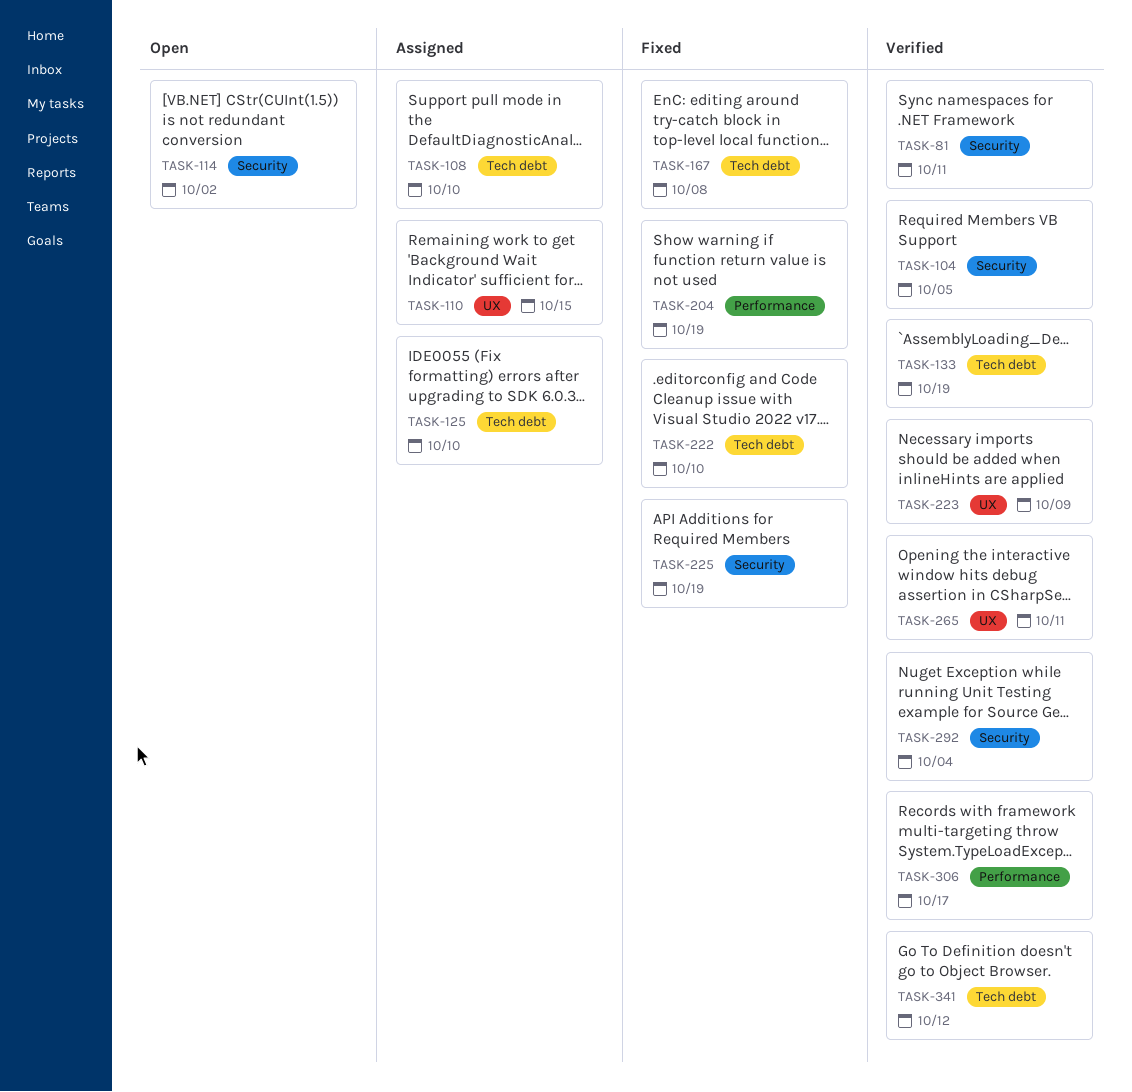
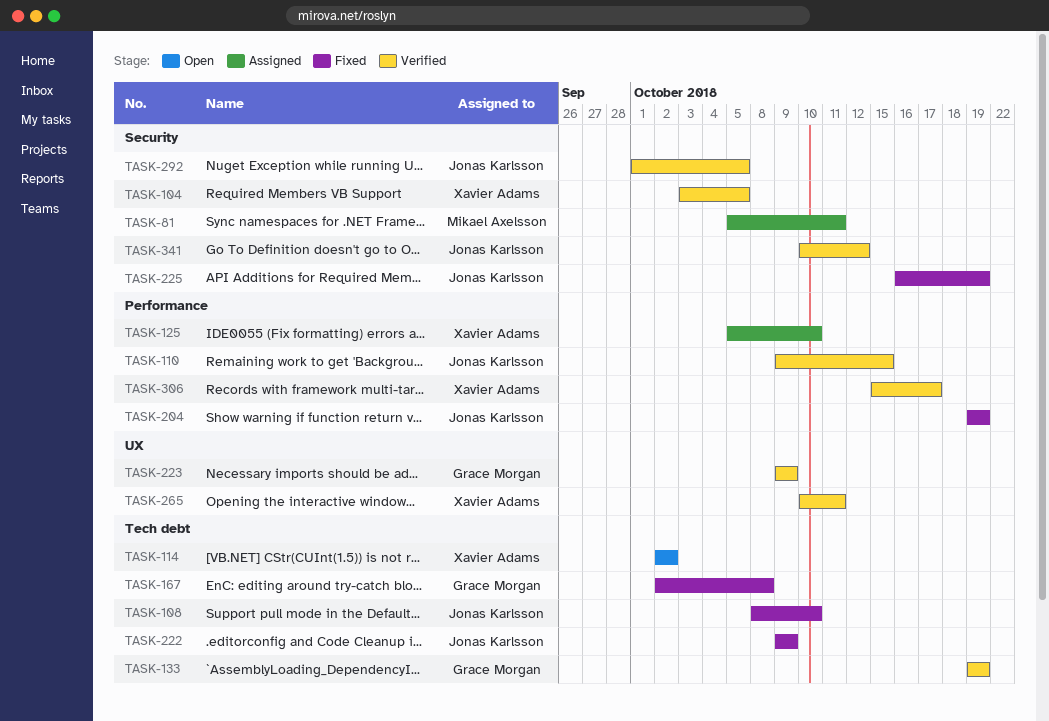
TASK-81, status: Verified -> Assigned
TASK-108, status: Assigned -> Fixed
TASK-110, status: Assigned -> Verified
TASK-110, label: UX -> Performance
TASK-114, label: Security -> Tech debt
TASK-125, label: Tech debt -> Performance
TASK-222, due: Oct 10 -> Oct 9
TASK-292, due: Oct 4 -> Oct 5
TASK-341, label: Tech debt -> Security

